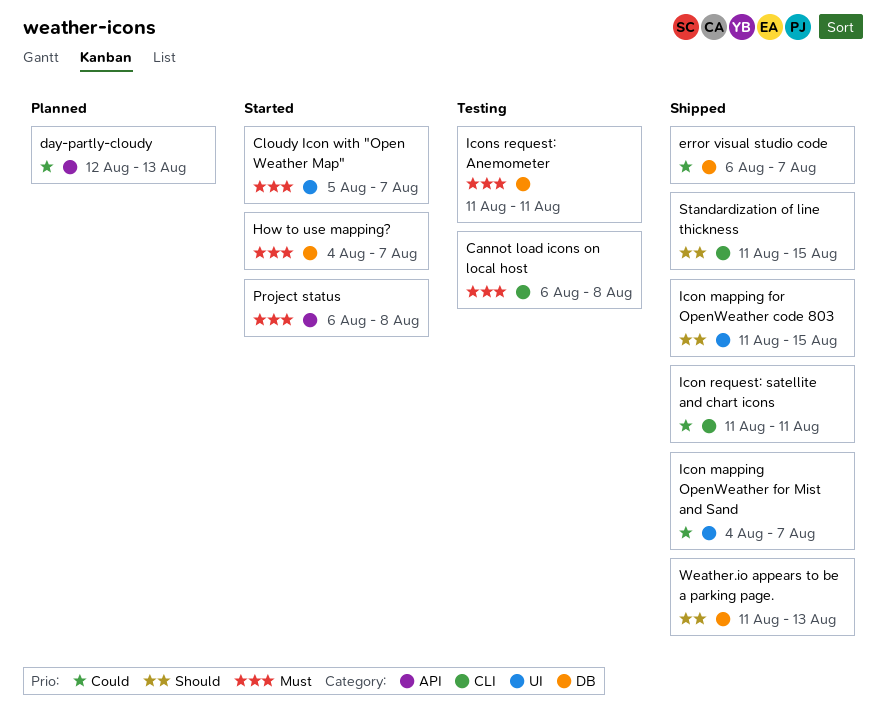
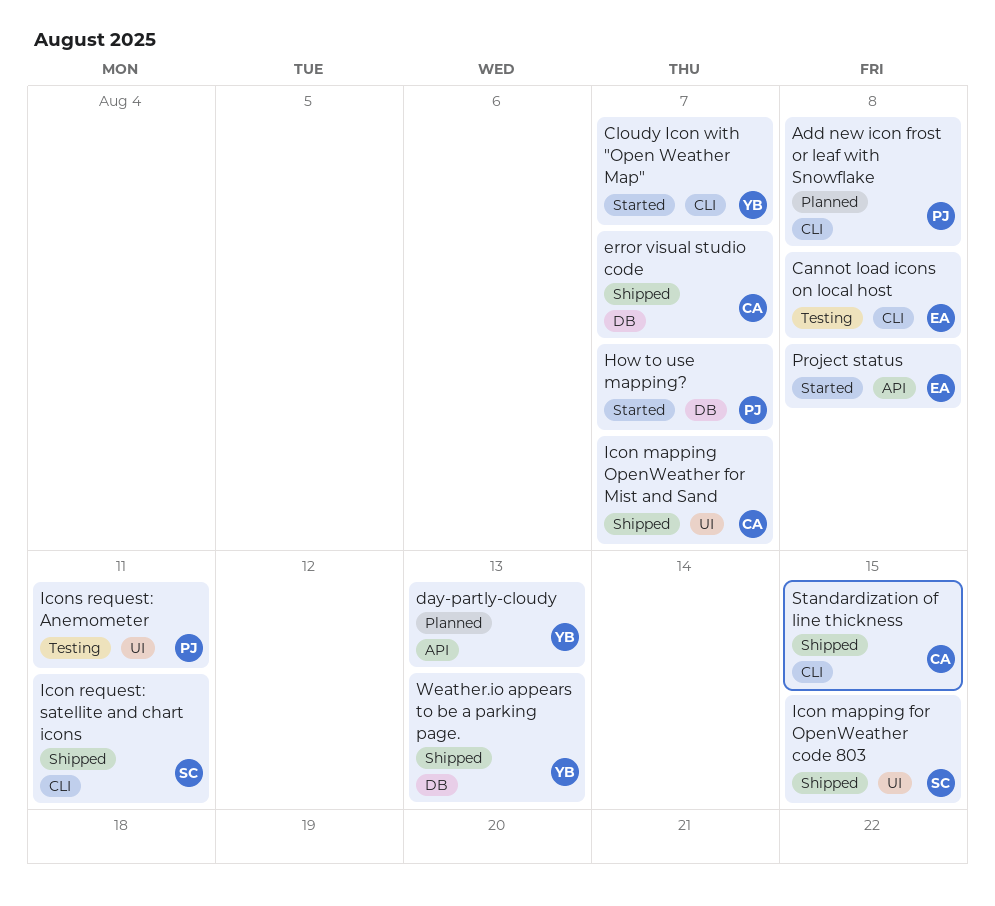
Add new icon frost or leaf with Snowflake: none -> present
Cloudy Icon with "Open Weather Map", label: UI -> CLI
Icons request: Anemometer, label: DB -> UI

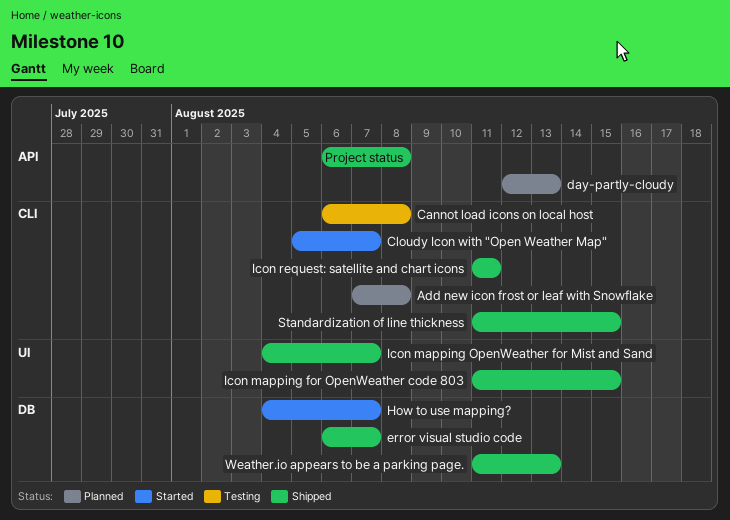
Icons request: Anemometer: present -> none
Project status, status: Started -> Shipped

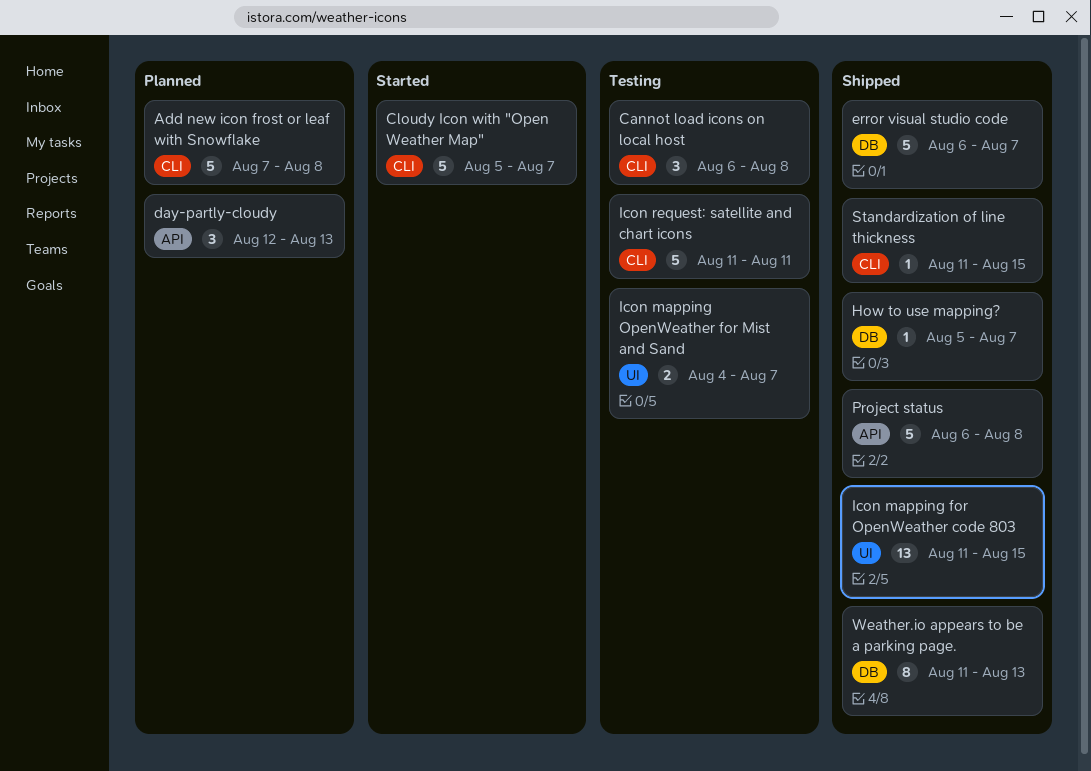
How to use mapping?, status: Started -> Shipped
How to use mapping?, start: Aug 4 -> Aug 5
Icon mapping OpenWeather for Mist and Sand, status: Shipped -> Testing
Icon request: satellite and chart icons, status: Shipped -> Testing

